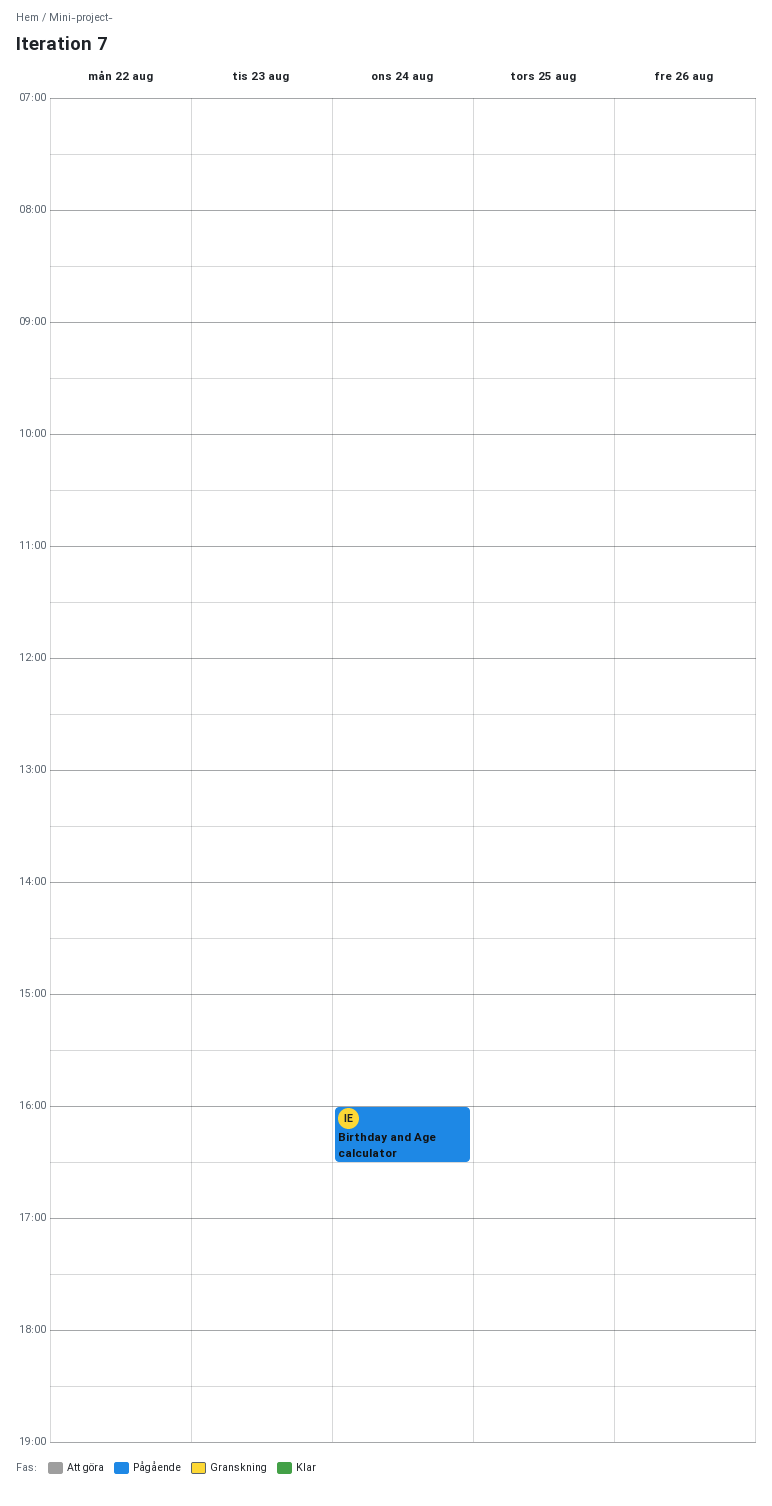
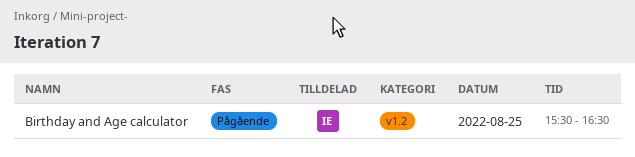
Birthday and Age calculator, day: Aug 24 -> Aug 25
Birthday and Age calculator, begins: 16:00 -> 15:30

